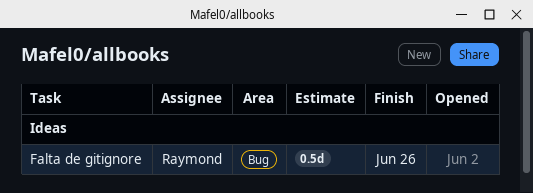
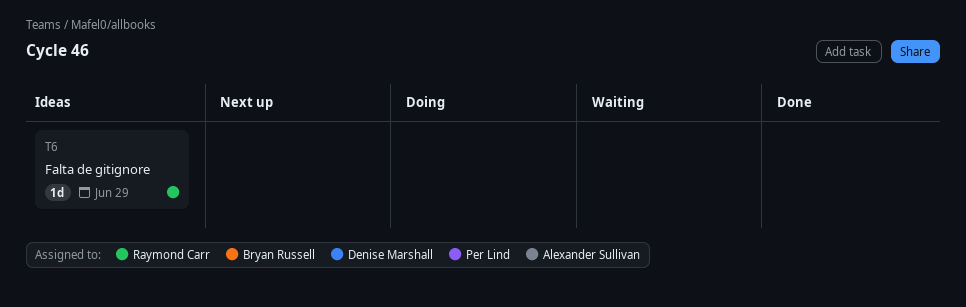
Falta de gitignore, estimate: 0.5d -> 1d
Falta de gitignore, due: Jun 26 -> Jun 29

